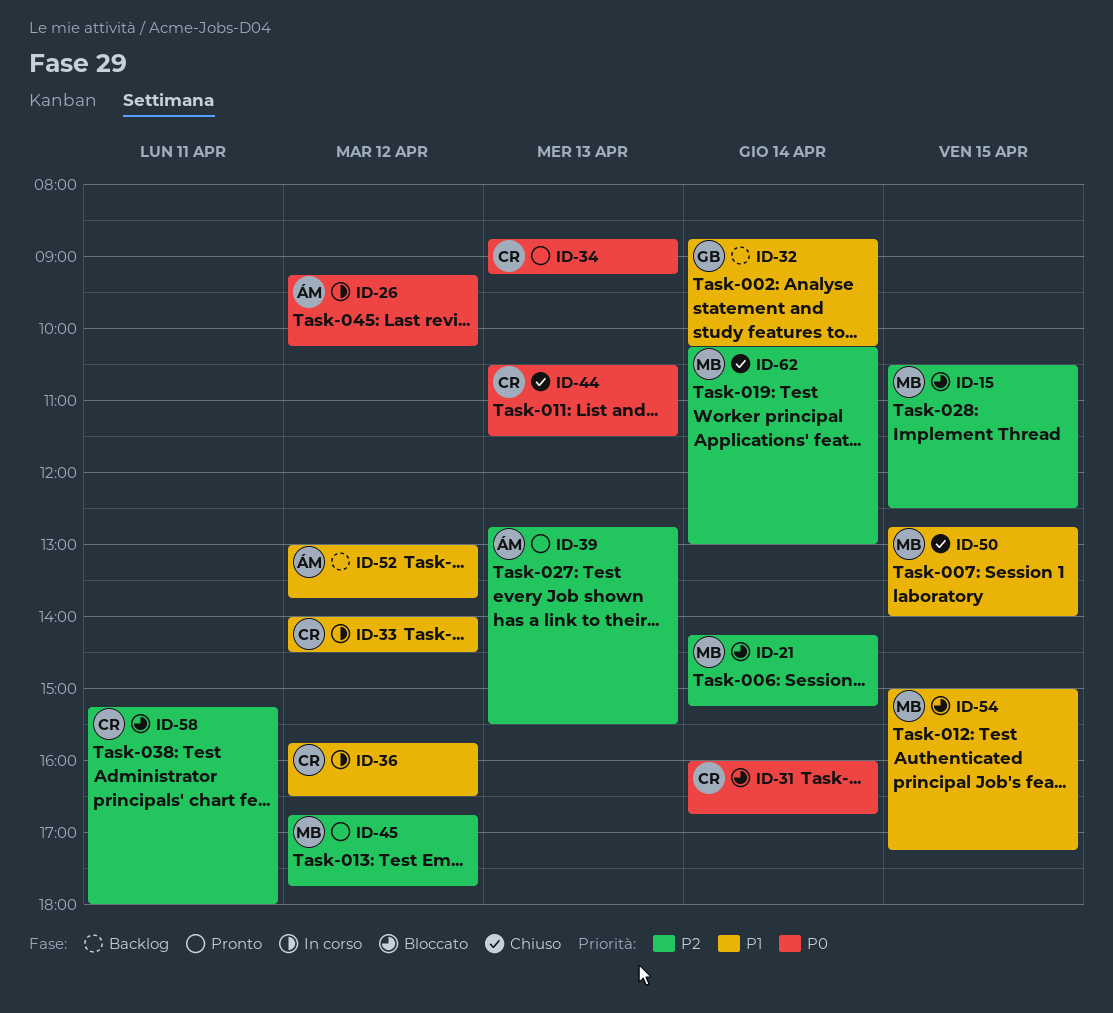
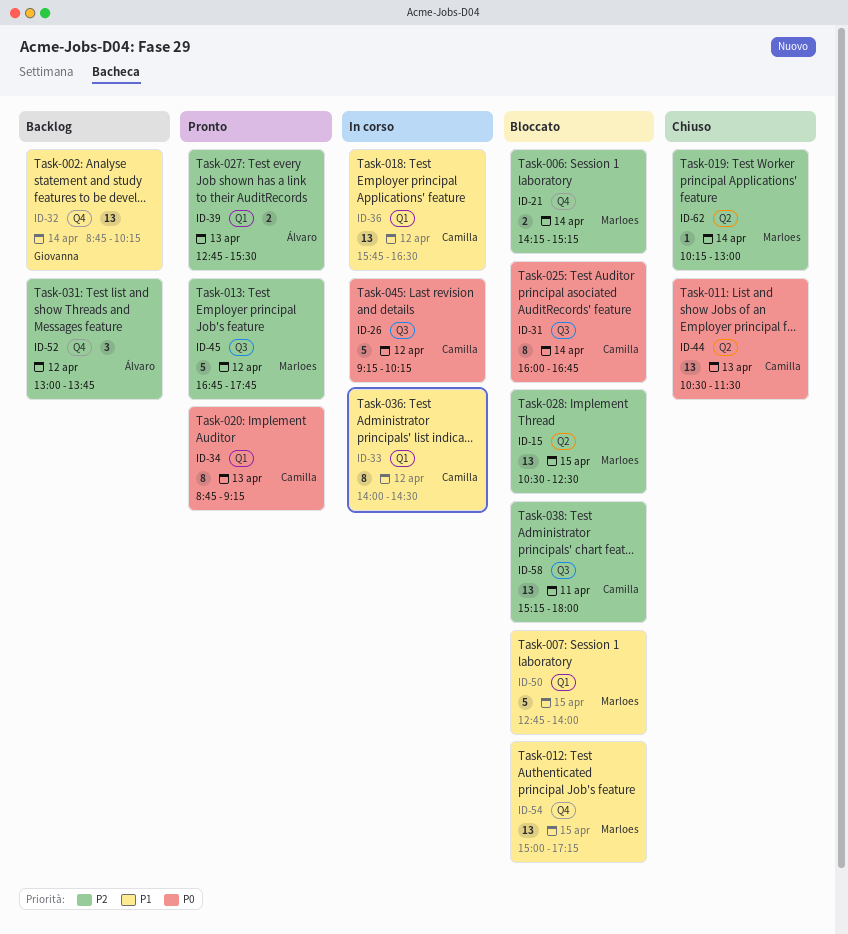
ID-26, owner: Álvaro -> Camilla
ID-50, status: Chiuso -> Bloccato
ID-52, priority: P1 -> P2

